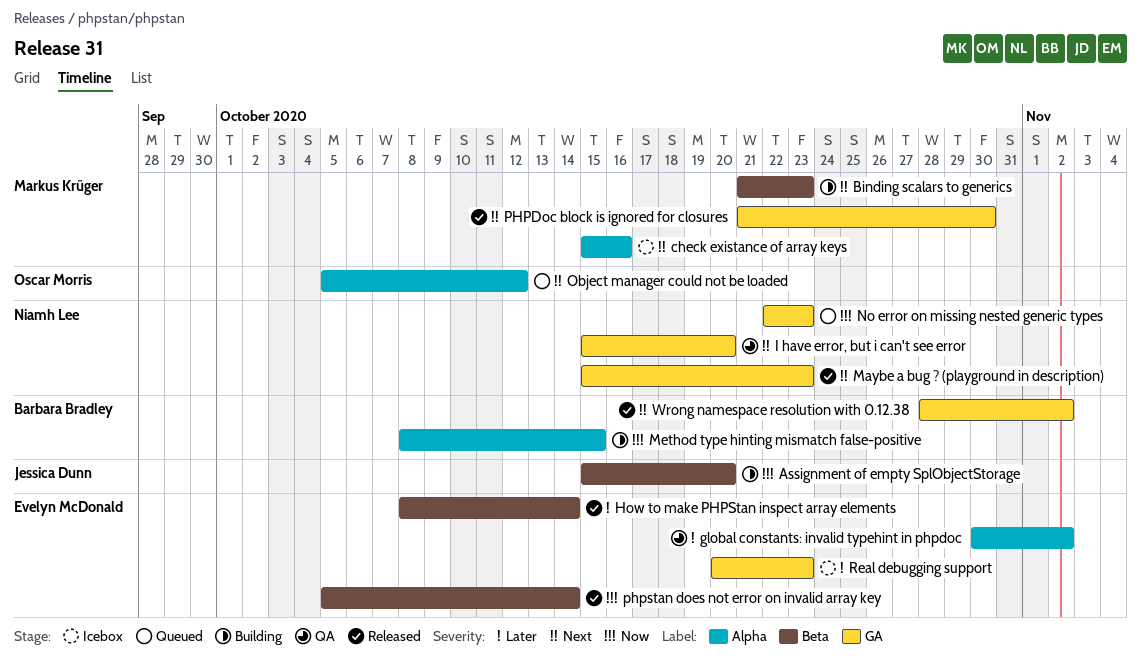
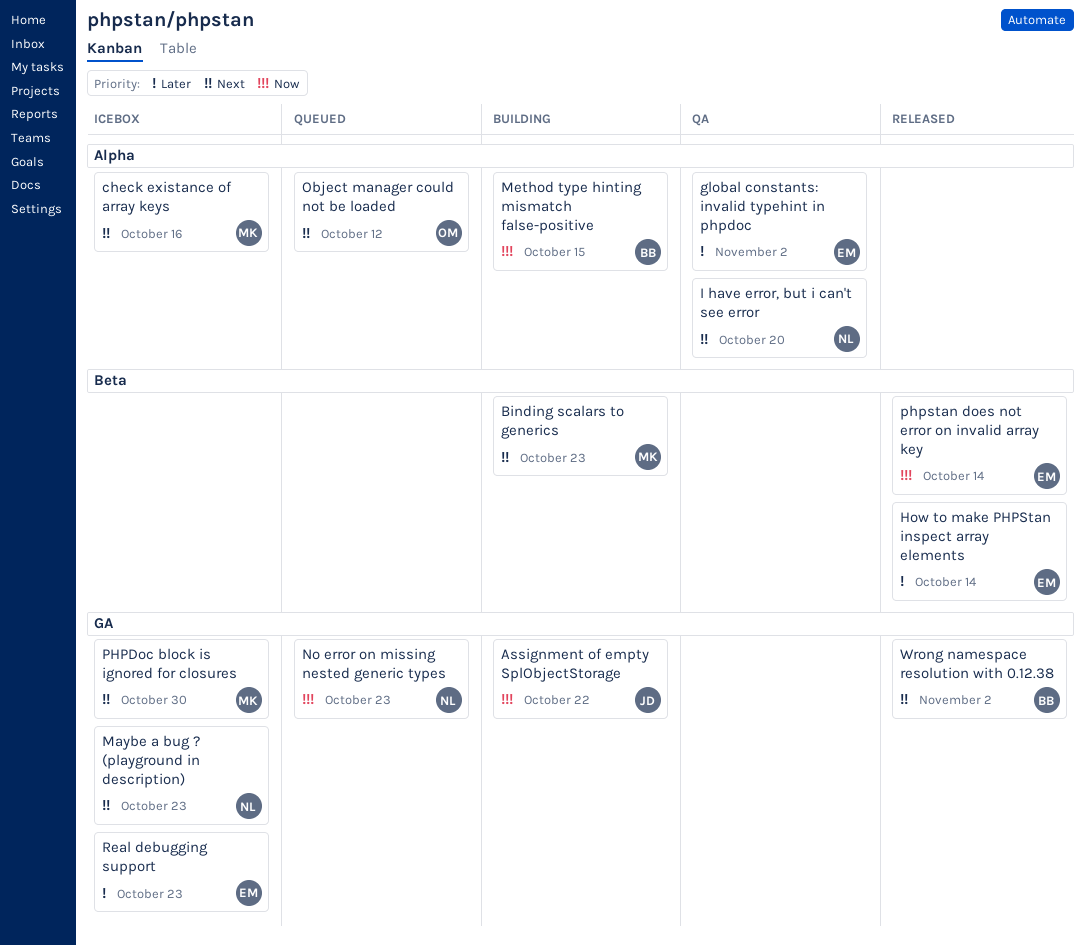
Assignment of empty SplObjectStorage, label: Beta -> GA
Assignment of empty SplObjectStorage, due: Oct 20 -> Oct 22
I have error, but i can't see error, label: GA -> Alpha
Maybe a bug ? (playground in description), status: Released -> Icebox
PHPDoc block is ignored for closures, status: Released -> Icebox

